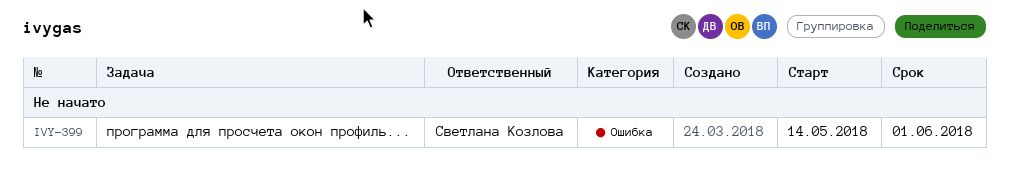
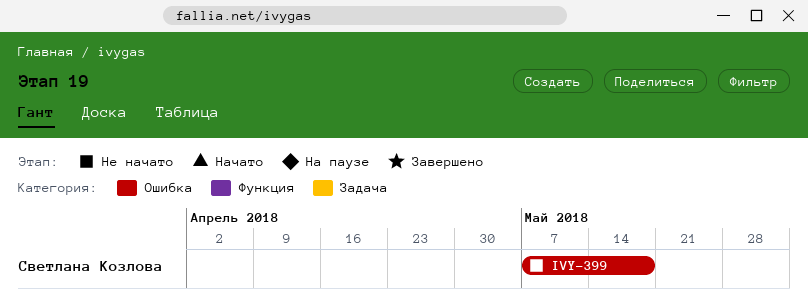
IVY-399, start: May 14 -> May 7
IVY-399, due: Jun 1 -> May 18

